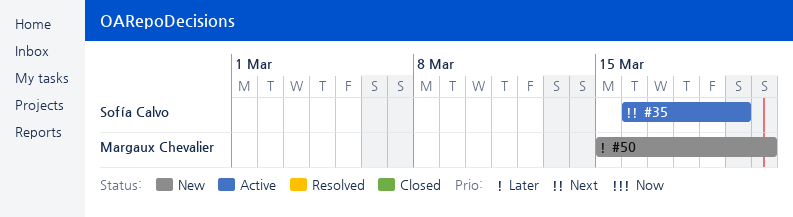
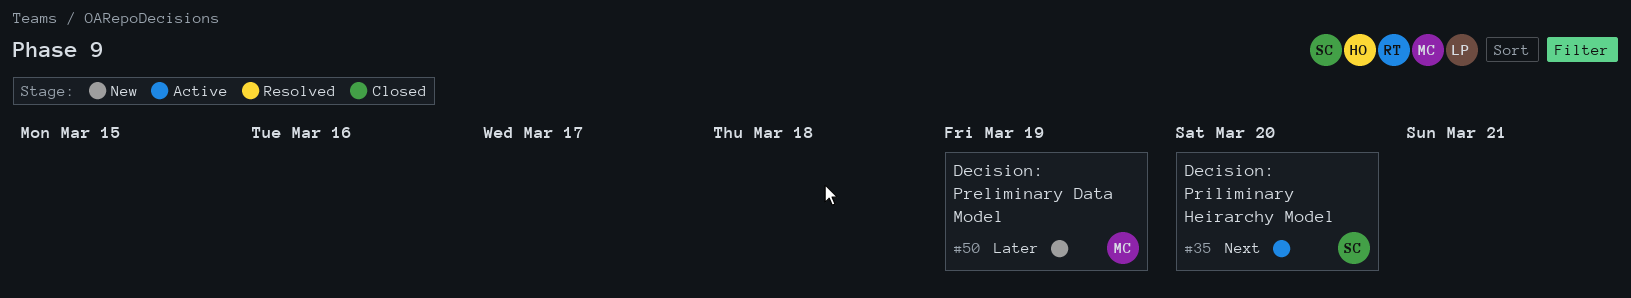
#50, due: Mar 21 -> Mar 19

